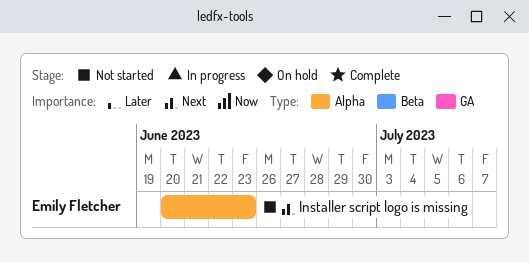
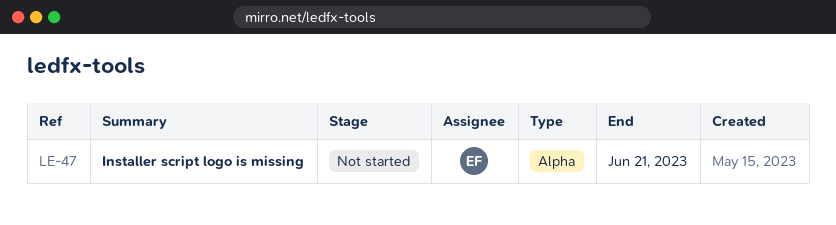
Installer script logo is missing, due: Jun 23 -> Jun 21

